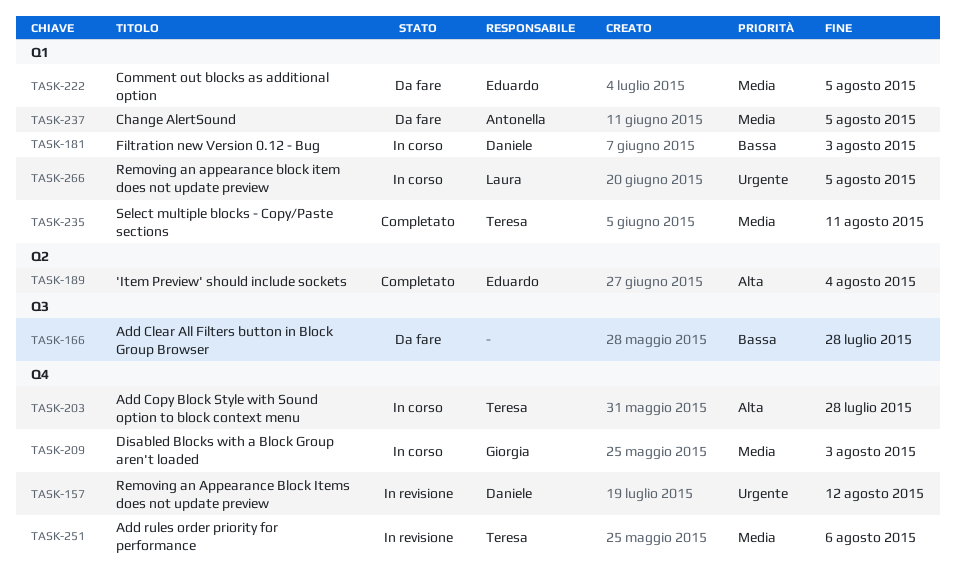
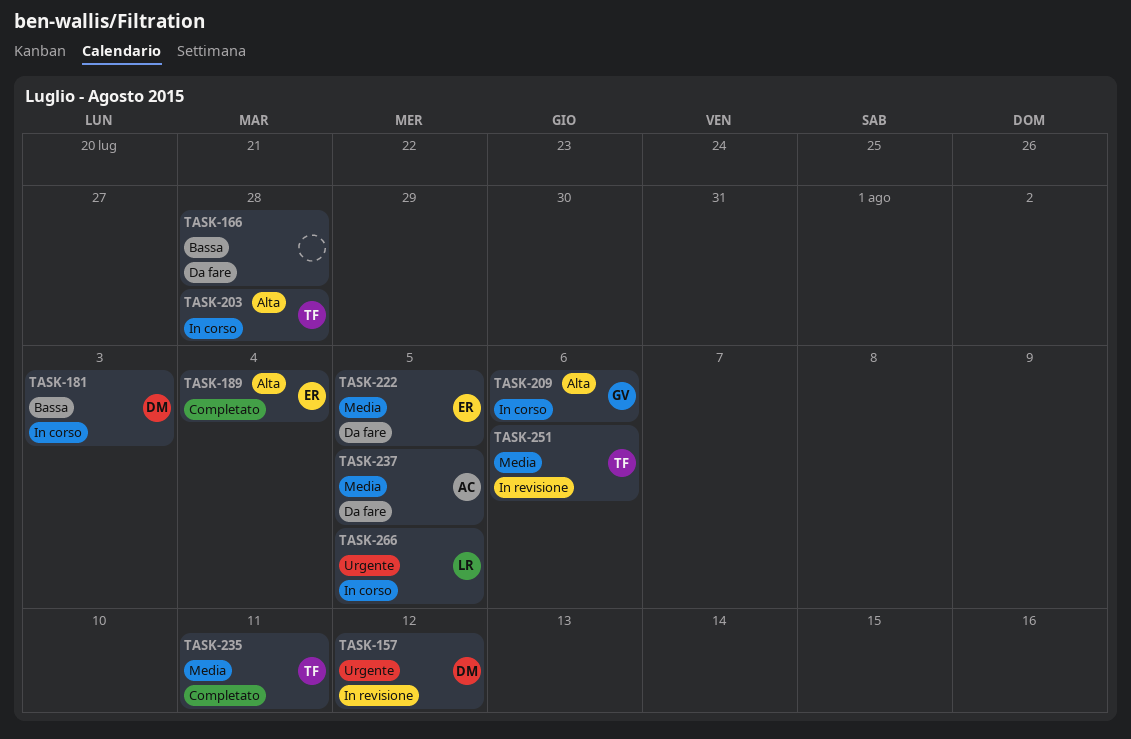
TASK-209, priority: Media -> Alta
TASK-209, due: Aug 3 -> Aug 6

